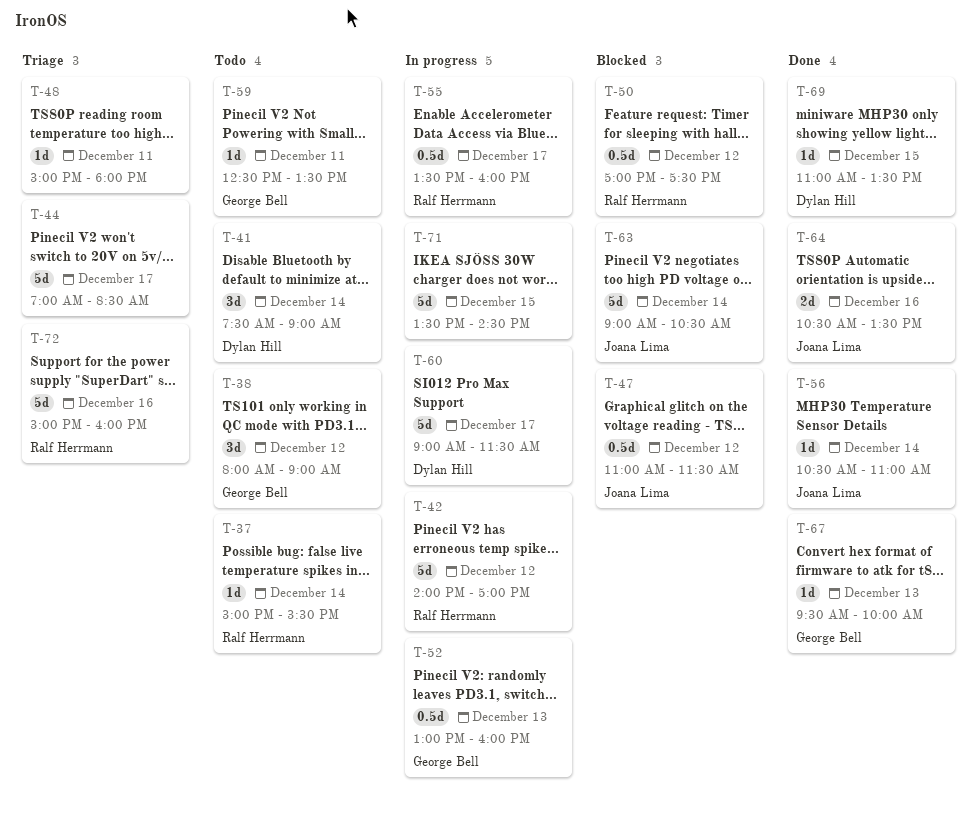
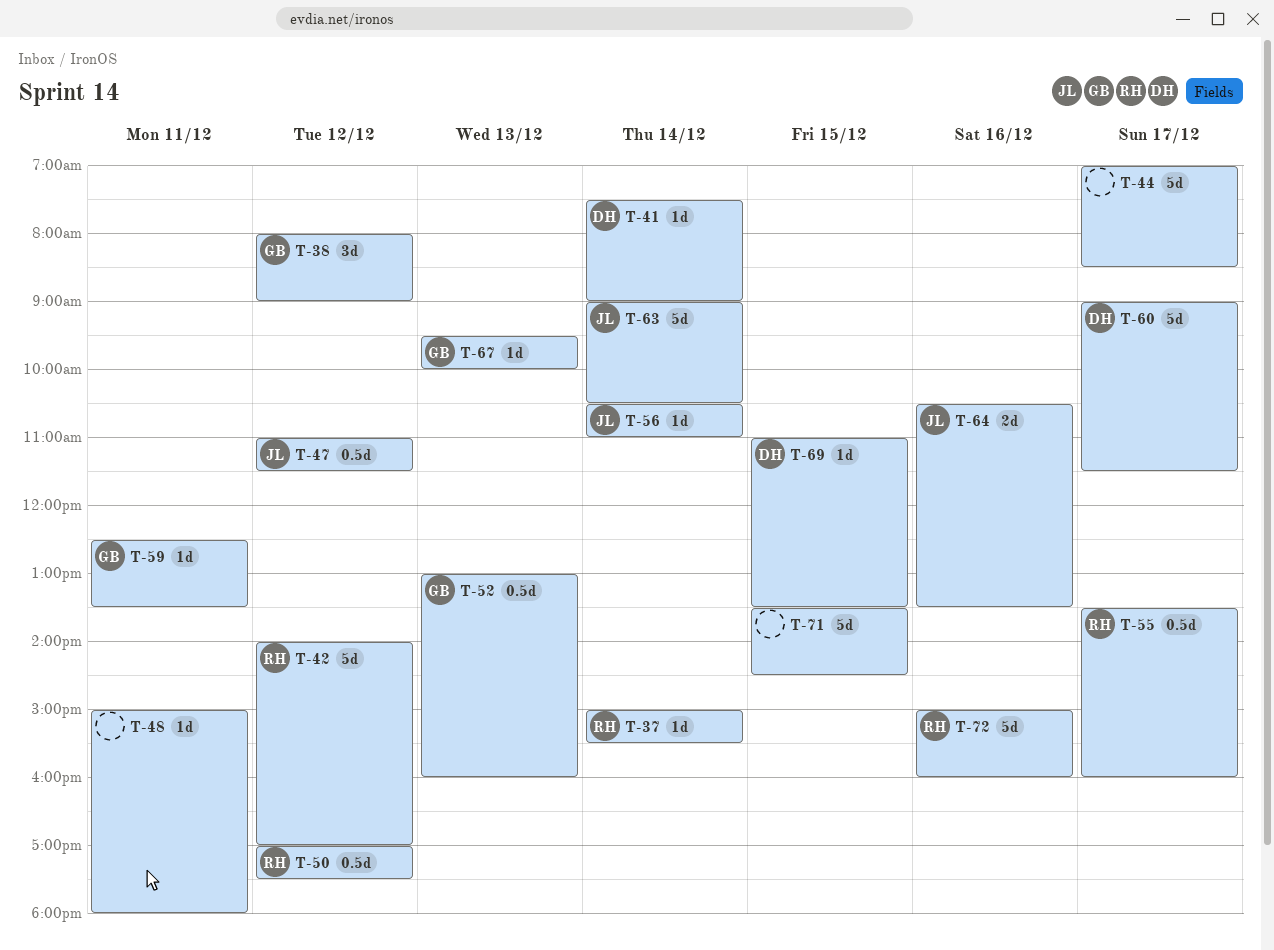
T-41, estimate: 3d -> 1d

